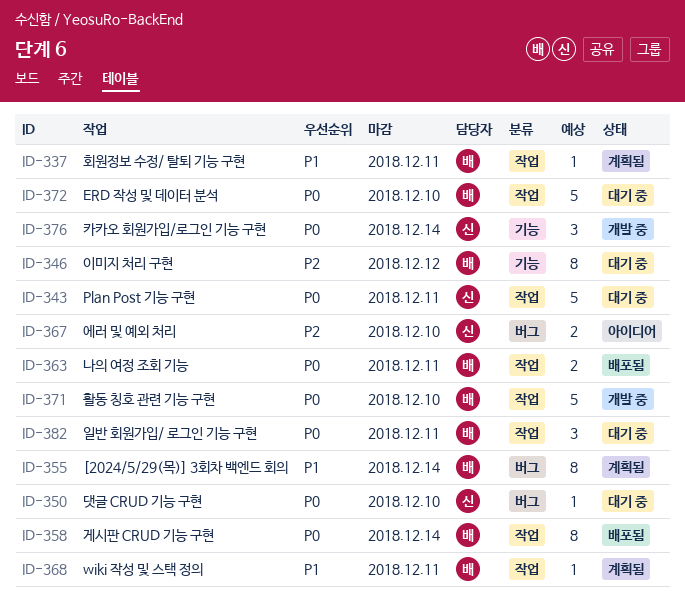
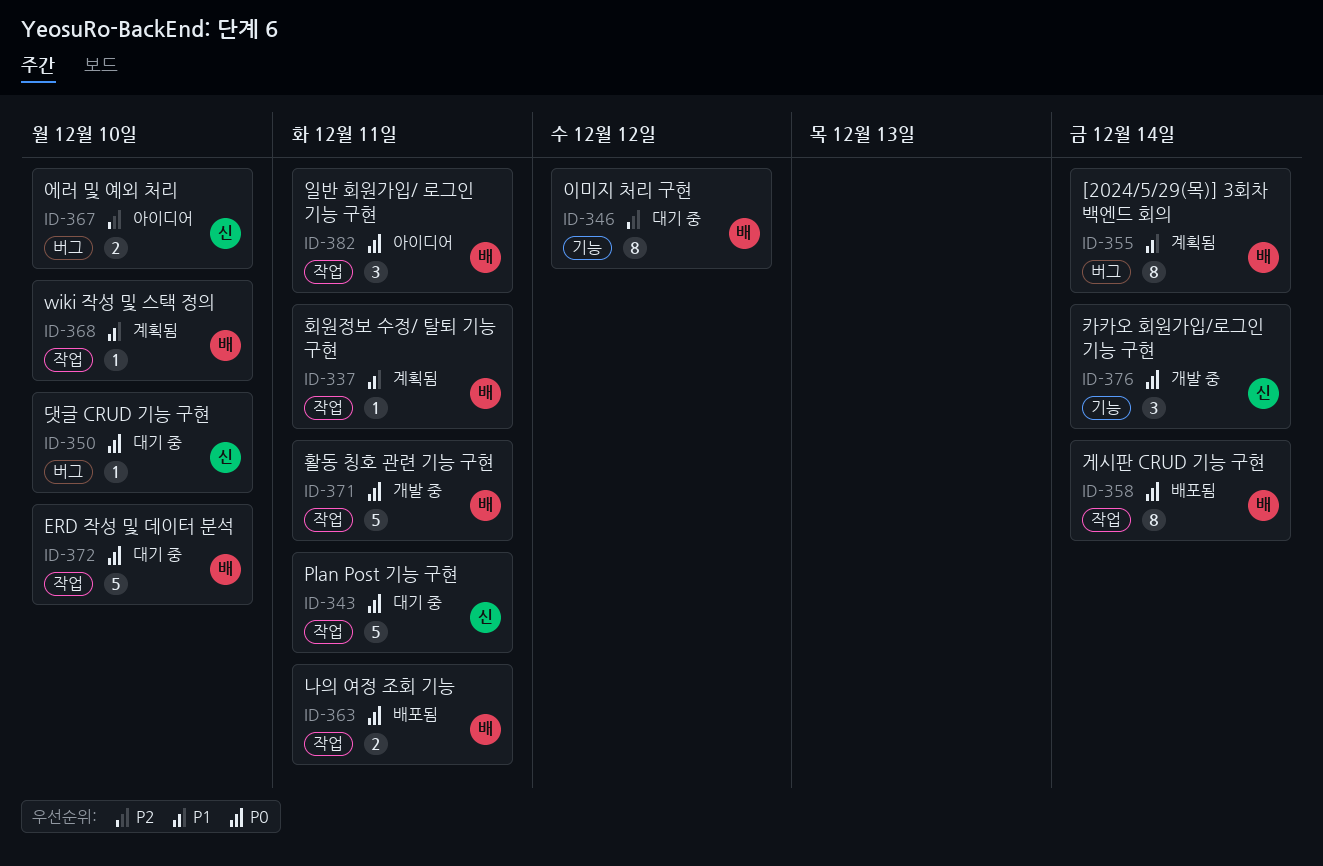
ID-368, due: Dec 11 -> Dec 10
ID-371, due: Dec 10 -> Dec 11
ID-382, status: 대기 중 -> 아이디어

